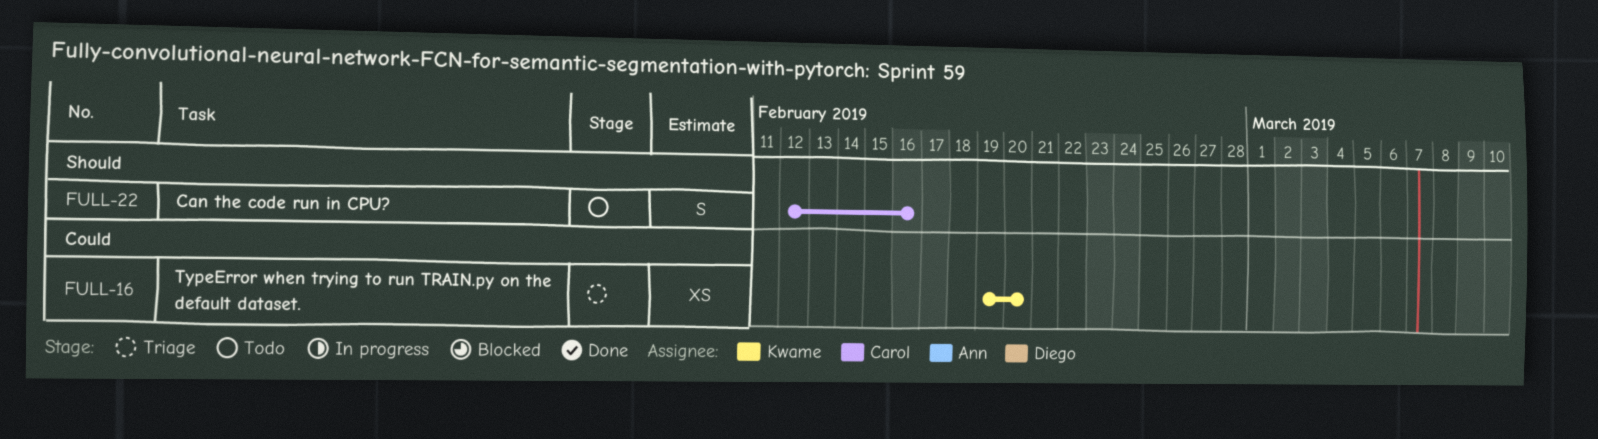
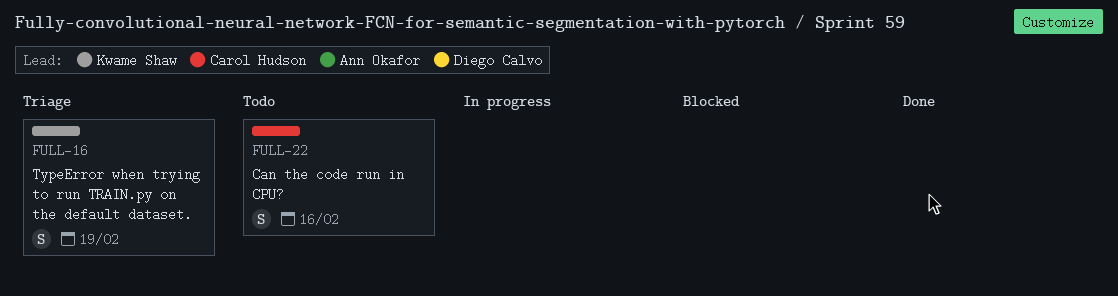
FULL-16, estimate: XS -> S
FULL-16, due: Feb 20 -> Feb 19

